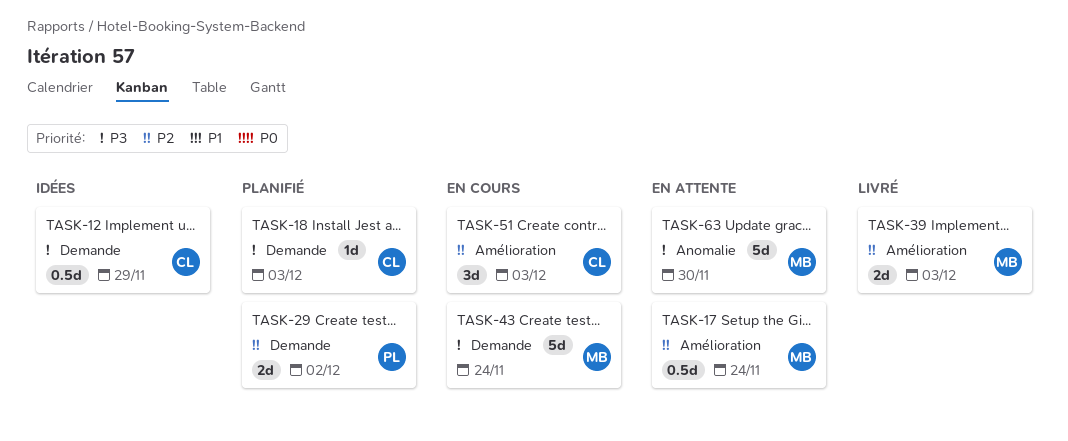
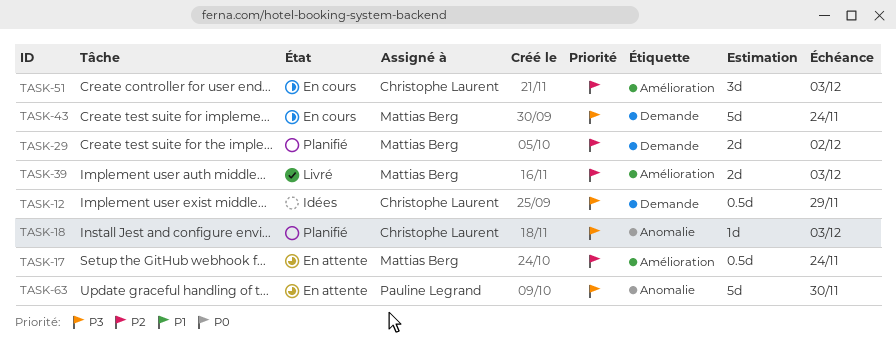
TASK-18, label: Demande -> Anomalie
TASK-29, owner: Pauline Legrand -> Mattias Berg
TASK-63, owner: Mattias Berg -> Pauline Legrand

